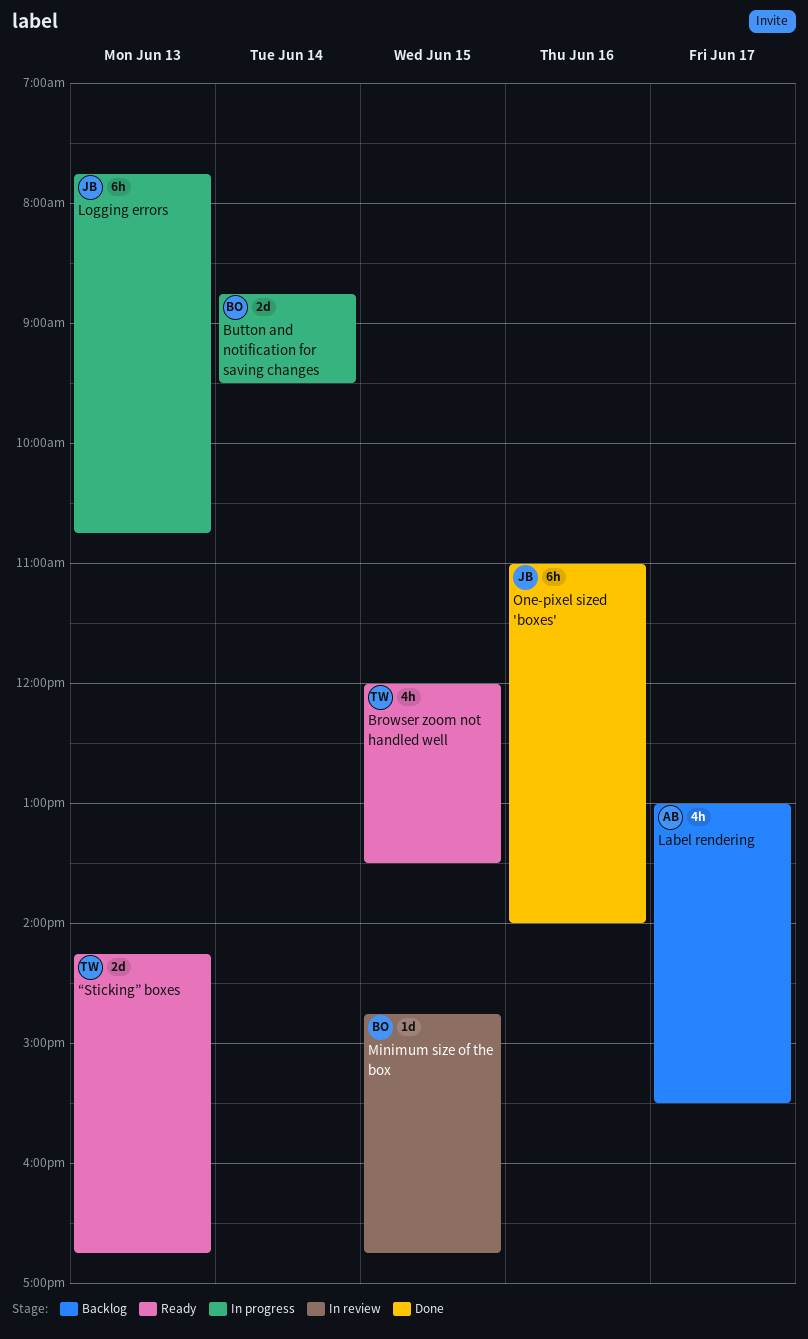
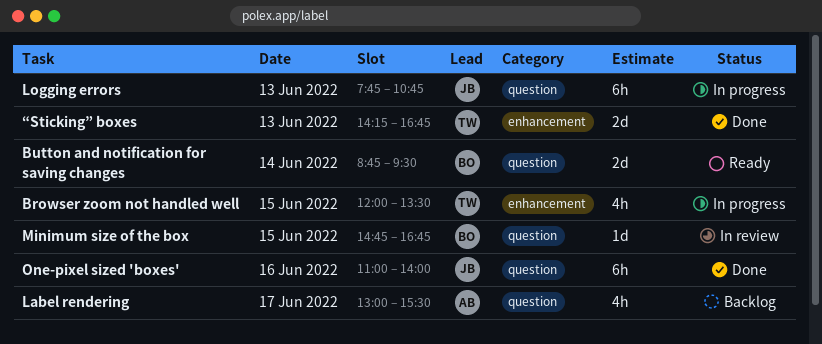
Browser zoom not handled well, status: Ready -> In progress
Button and notification for saving changes, status: In progress -> Ready
“Sticking” boxes, status: Ready -> Done

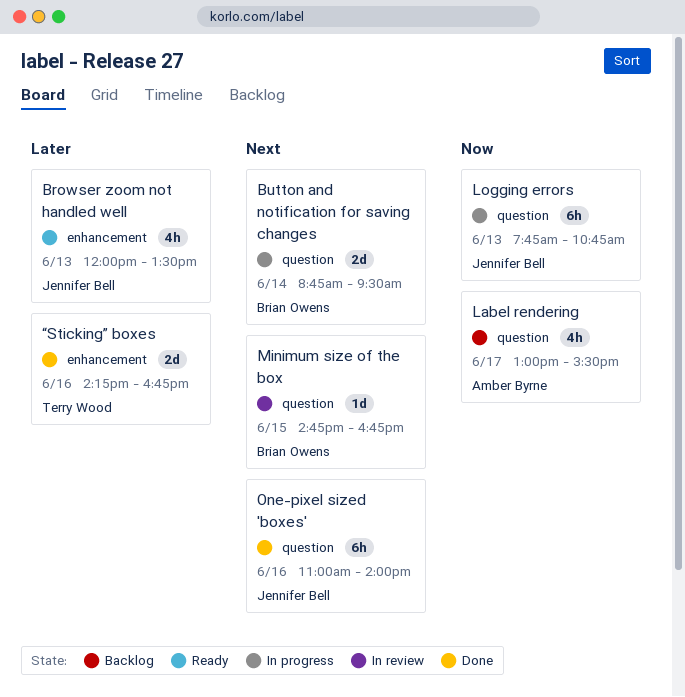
Browser zoom not handled well, status: In progress -> Ready
Browser zoom not handled well, owner: Terry Wood -> Jennifer Bell
Browser zoom not handled well, day: Jun 15 -> Jun 13
Button and notification for saving changes, status: Ready -> In progress
“Sticking” boxes, day: Jun 13 -> Jun 16

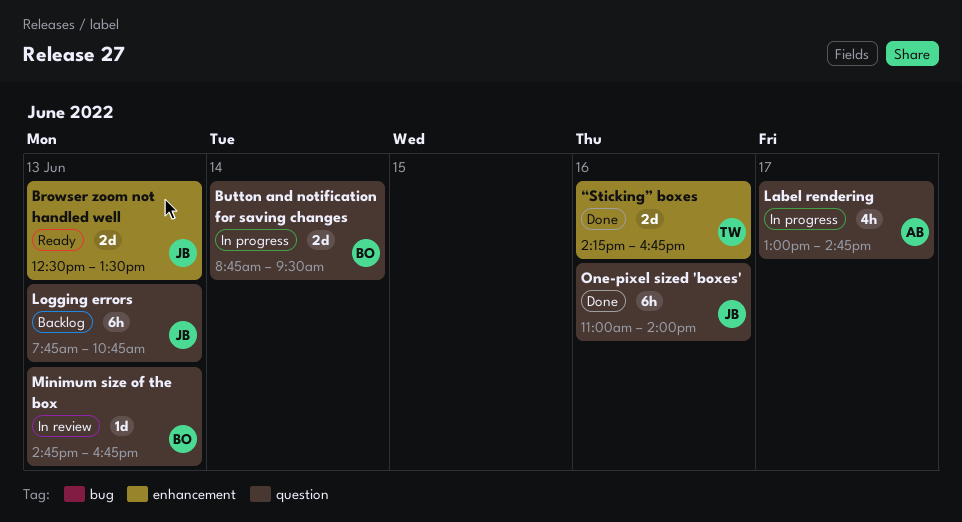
Browser zoom not handled well, estimate: 4h -> 2d
Browser zoom not handled well, begins: 12:00 -> 12:30
Label rendering, status: Backlog -> In progress
Label rendering, ends: 15:30 -> 14:45
Logging errors, status: In progress -> Backlog
Minimum size of the box, day: Jun 15 -> Jun 13

